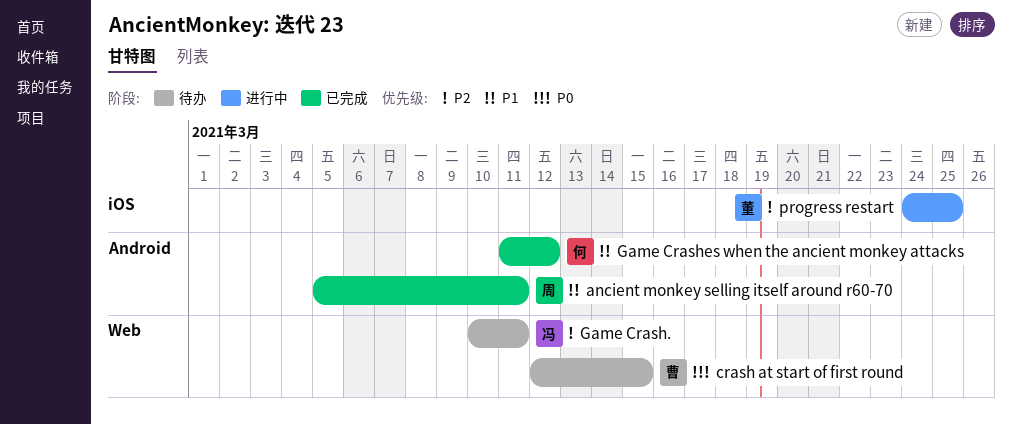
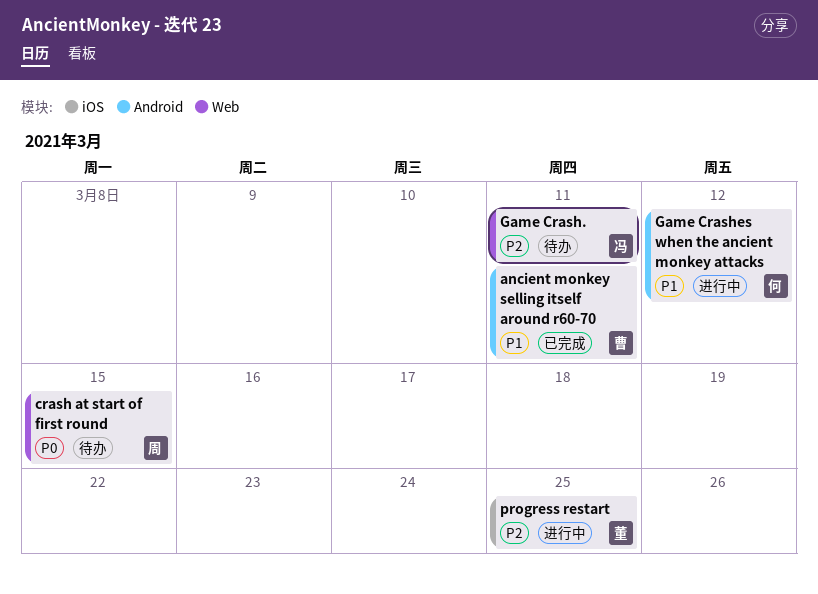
ancient monkey selling itself around r60-70, owner: 周 -> 曹
crash at start of first round, owner: 曹 -> 周
Game Crashes when the ancient monkey attacks, status: 已完成 -> 进行中

